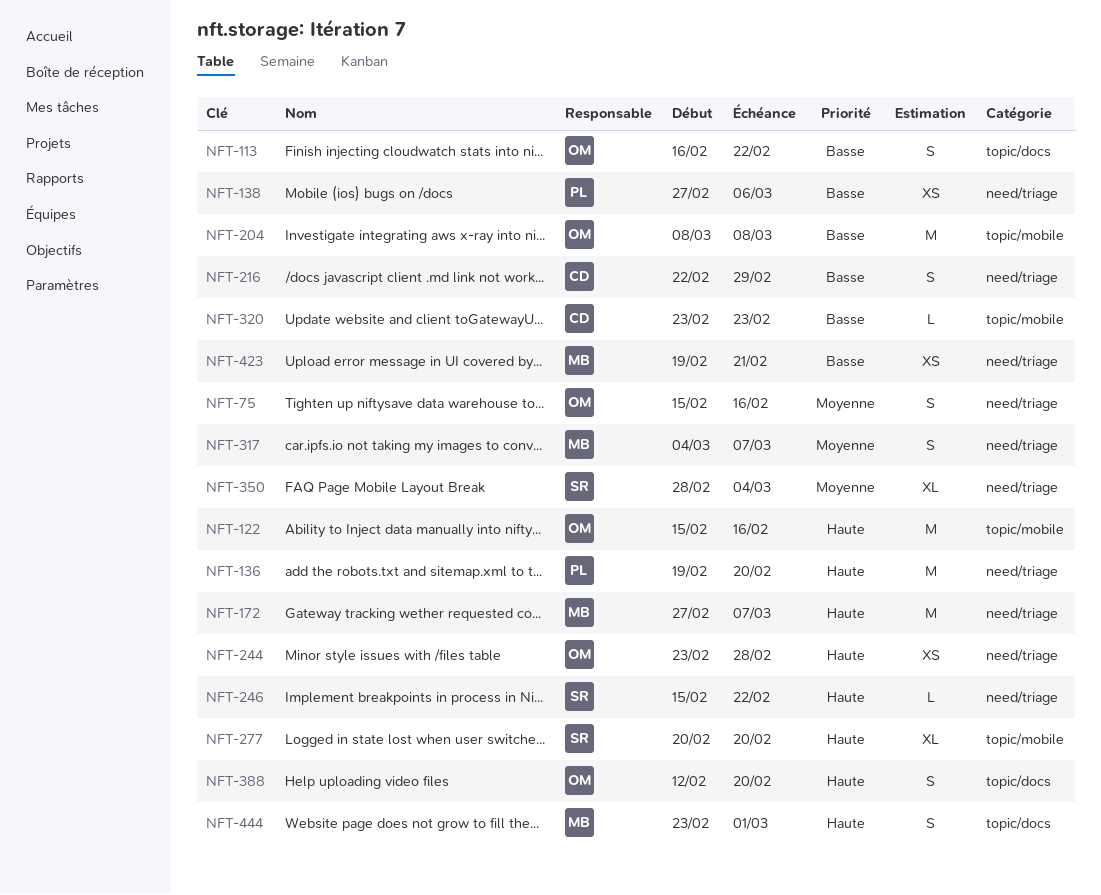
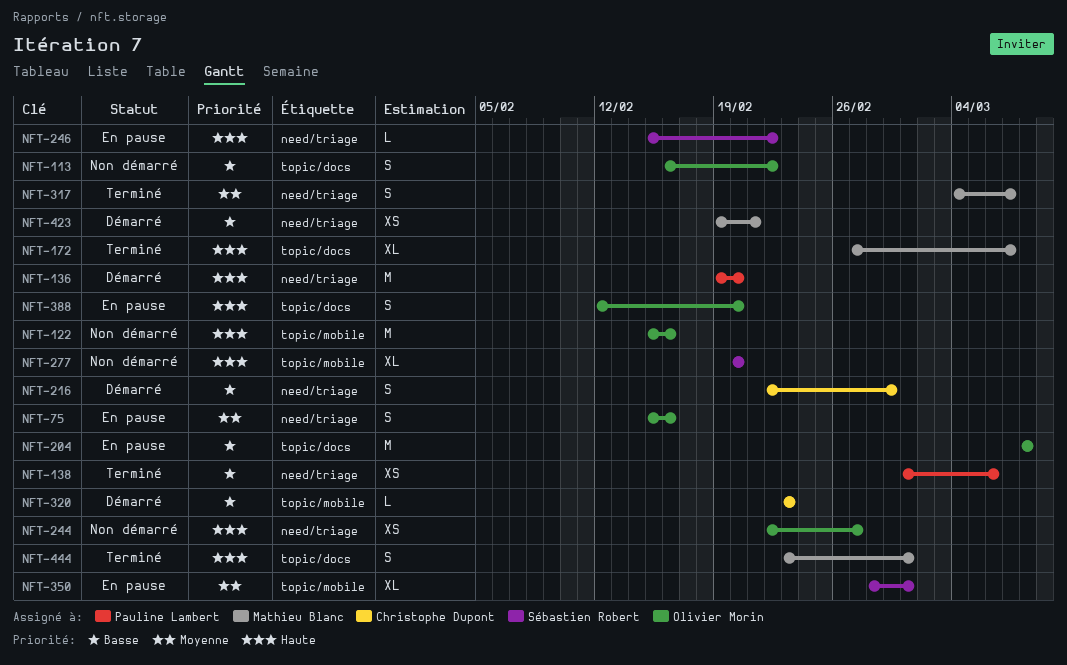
NFT-138, start: Feb 27 -> Mar 1
NFT-172, label: need/triage -> topic/docs
NFT-172, estimate: M -> XL
NFT-204, label: topic/mobile -> topic/docs
NFT-244, start: Feb 23 -> Feb 22
NFT-244, due: Feb 28 -> Feb 27
NFT-350, label: need/triage -> topic/mobile
NFT-350, due: Mar 4 -> Mar 1

